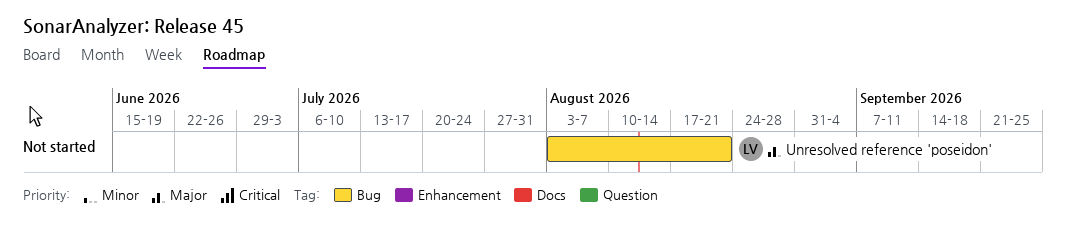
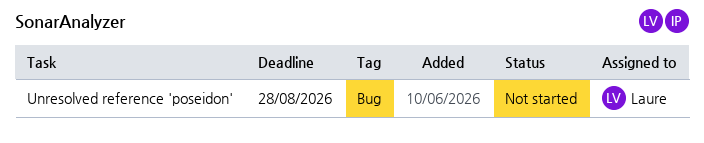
Unresolved reference 'poseidon', due: Aug 21 -> Aug 28

